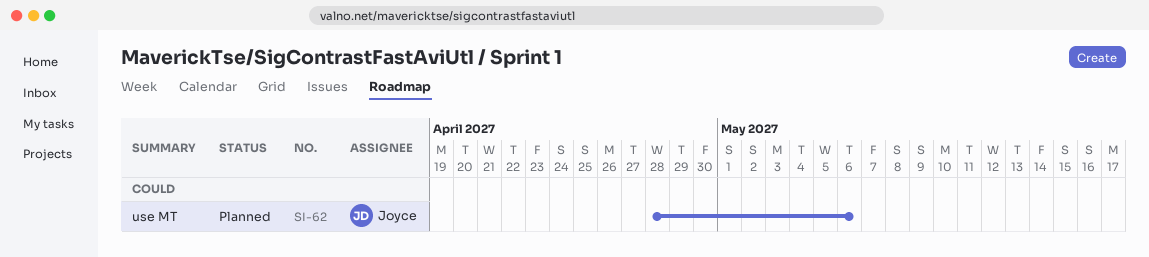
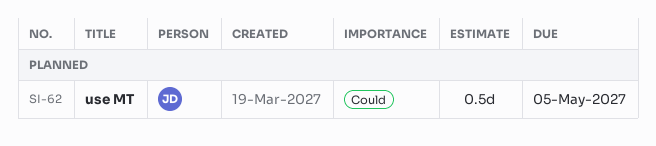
SI-62, due: May 6 -> May 5

